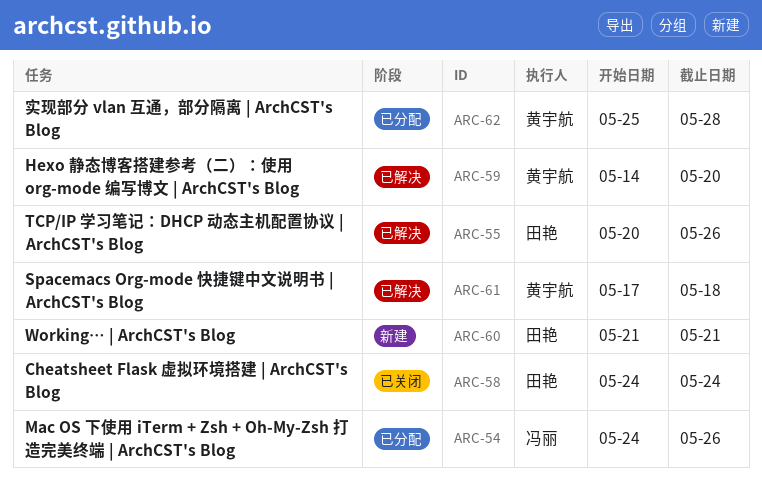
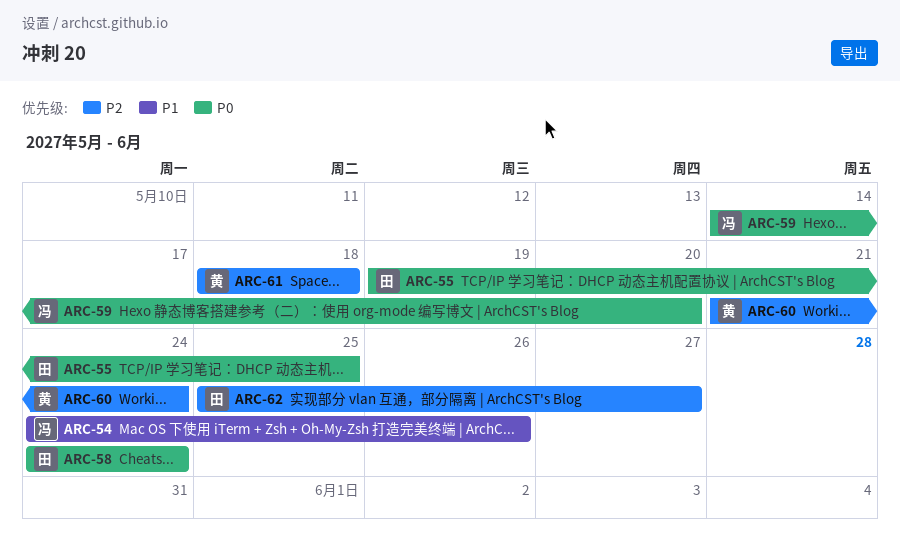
ARC-55, start: May 20 -> May 19
ARC-55, due: May 26 -> May 25
ARC-59, owner: 黄宇航 -> 冯丽
ARC-60, owner: 田艳 -> 黄宇航
ARC-60, due: May 21 -> May 24
ARC-61, start: May 17 -> May 18
ARC-62, owner: 黄宇航 -> 田艳
ARC-62, due: May 28 -> May 27

